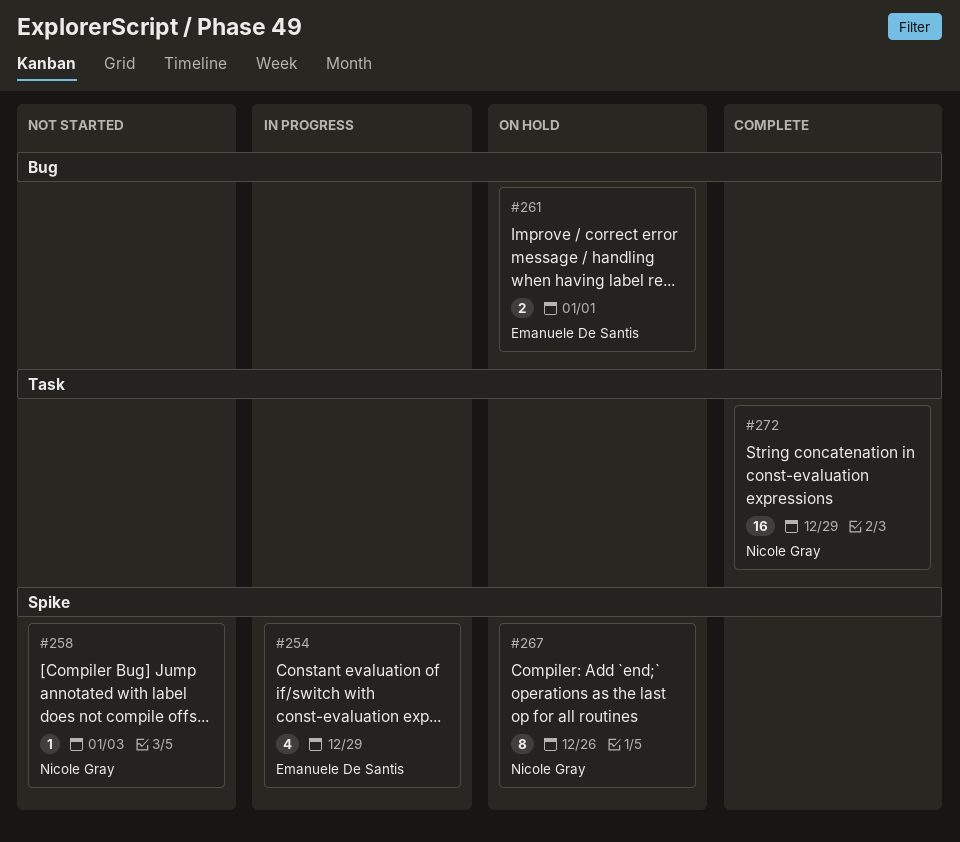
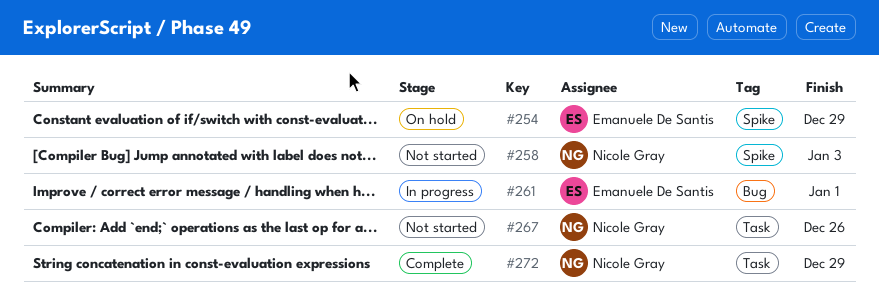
#254, status: In progress -> On hold
#261, status: On hold -> In progress
#267, status: On hold -> Not started
#267, label: Spike -> Task

